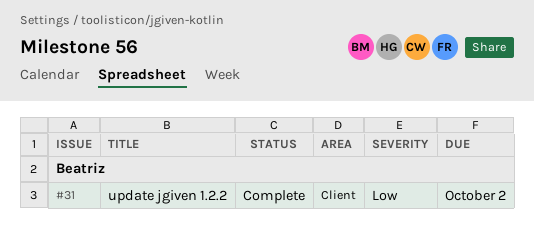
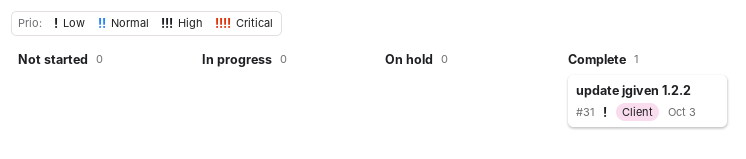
#31, due: Oct 2 -> Oct 3

